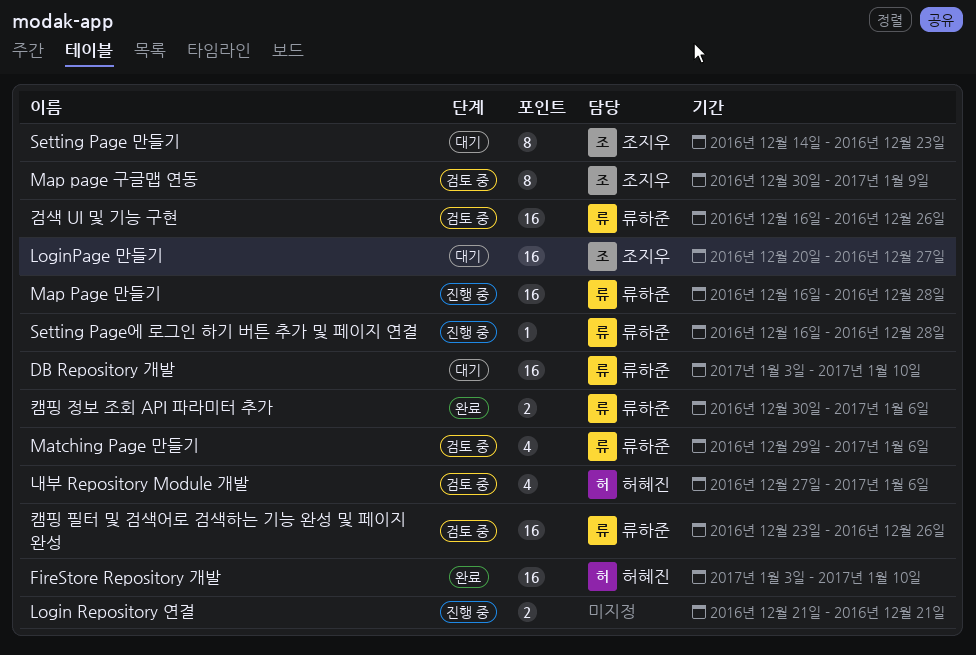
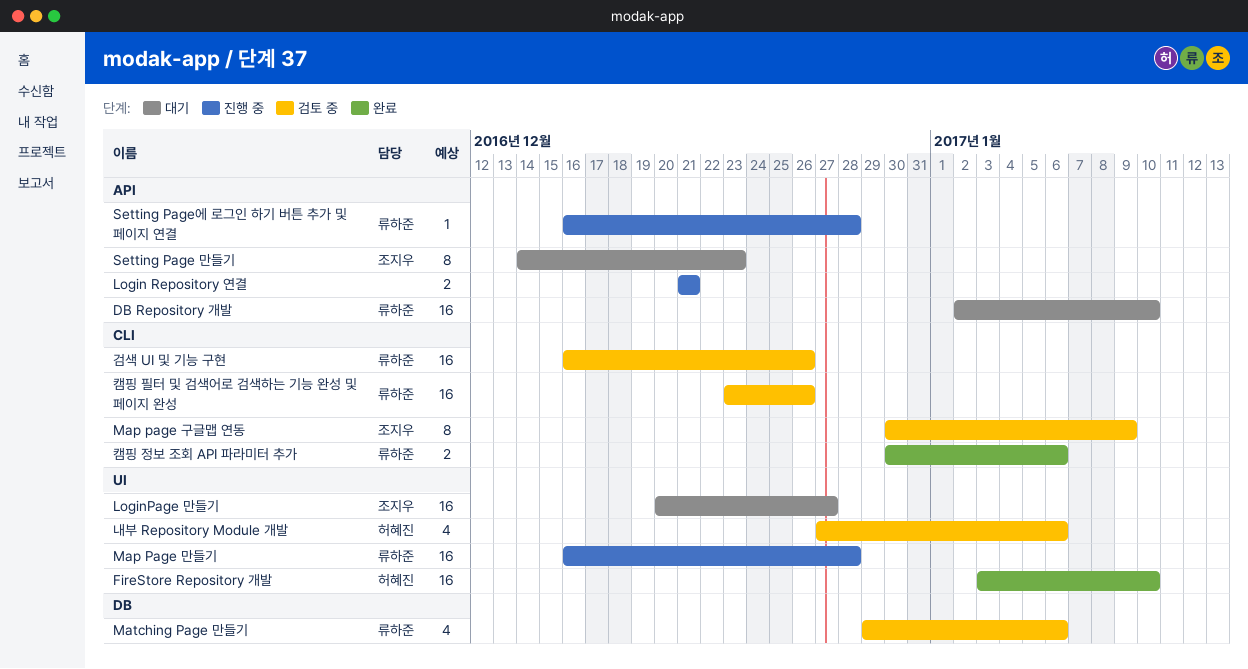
DB Repository 개발, start: Jan 3 -> Jan 2

